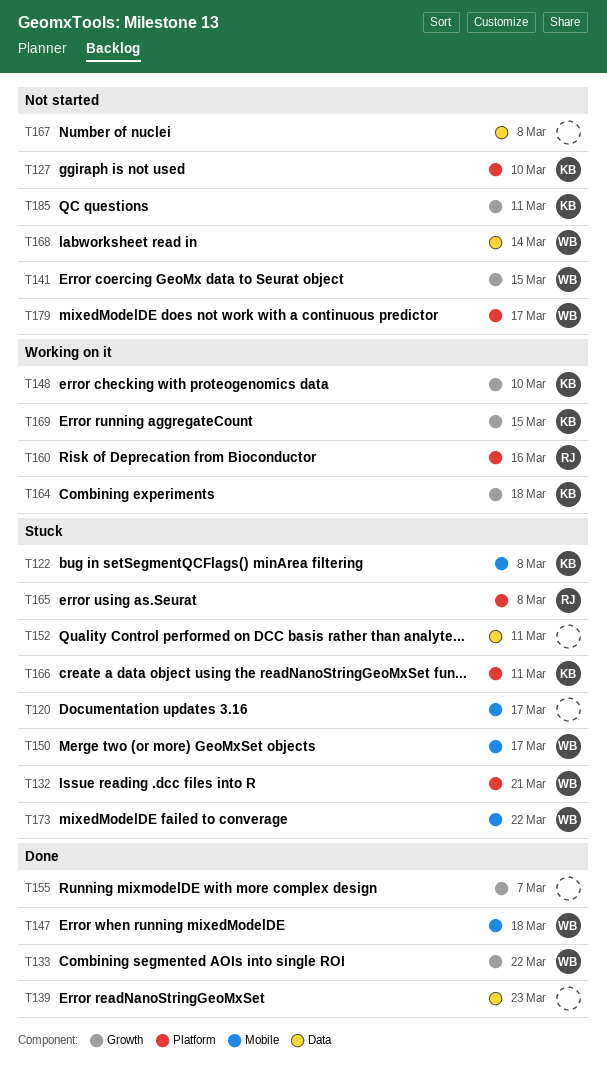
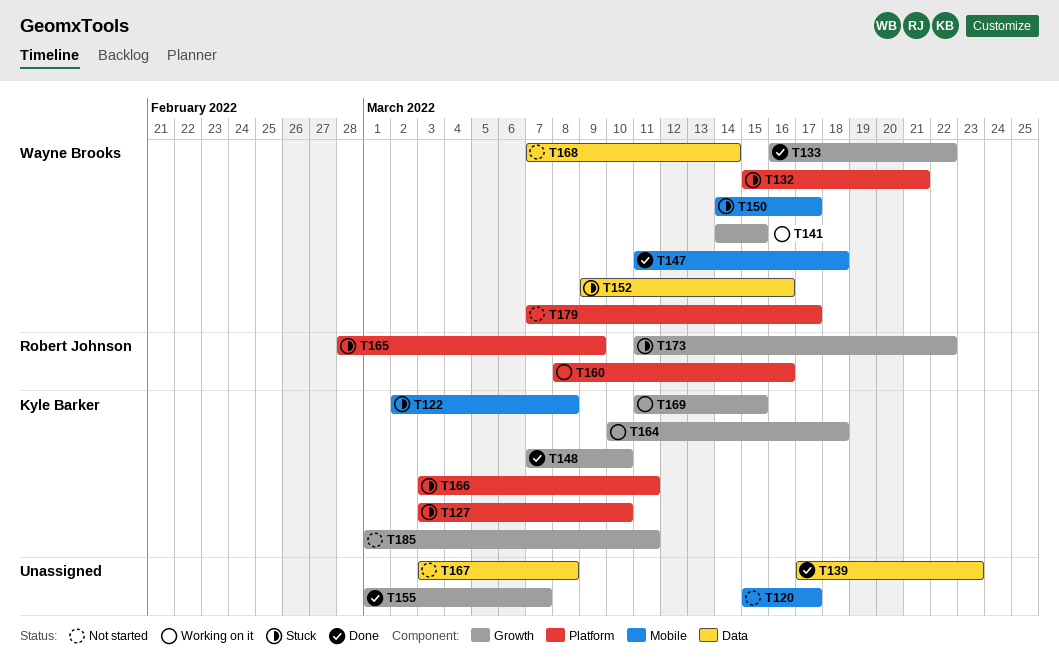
T120, status: Stuck -> Not started
T127, status: Not started -> Stuck
T141, status: Not started -> Working on it
T148, status: Working on it -> Done
T152, owner: none -> Wayne Brooks
T152, due: Mar 11 -> Mar 16
T165, due: Mar 8 -> Mar 9
T173, owner: Wayne Brooks -> Robert Johnson
T173, label: Mobile -> Growth

